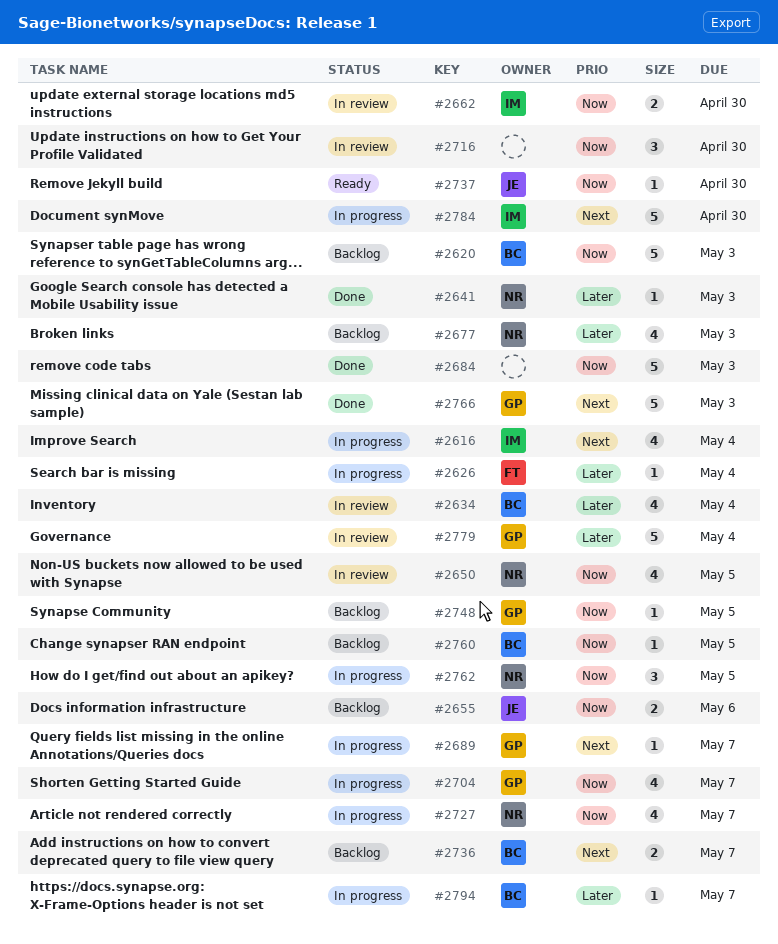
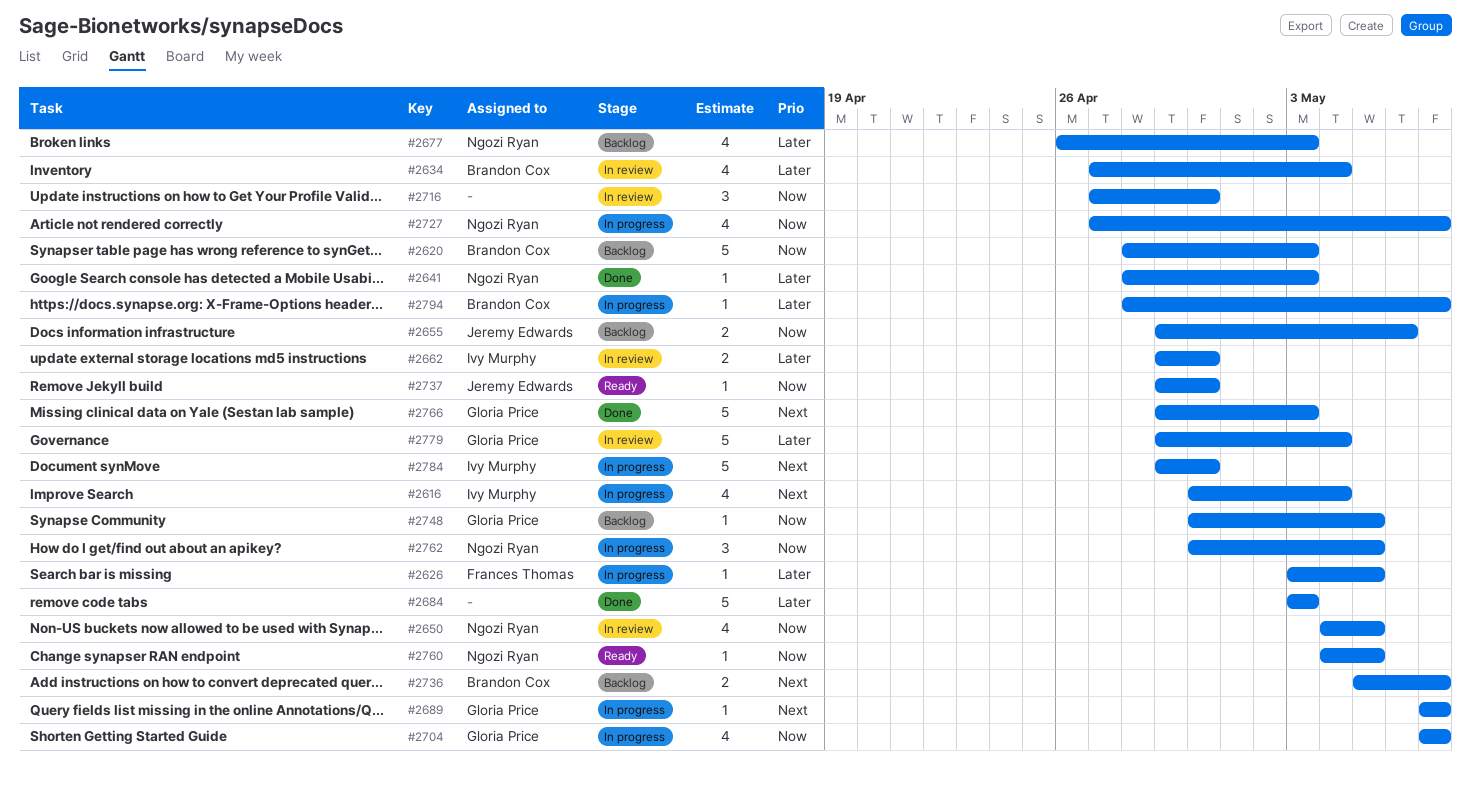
#2626, due: May 4 -> May 5
#2662, priority: Now -> Later
#2684, priority: Now -> Later
#2760, status: Backlog -> Ready
#2760, owner: Brandon Cox -> Ngozi Ryan

